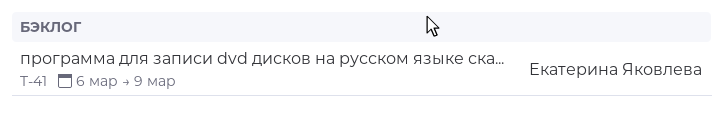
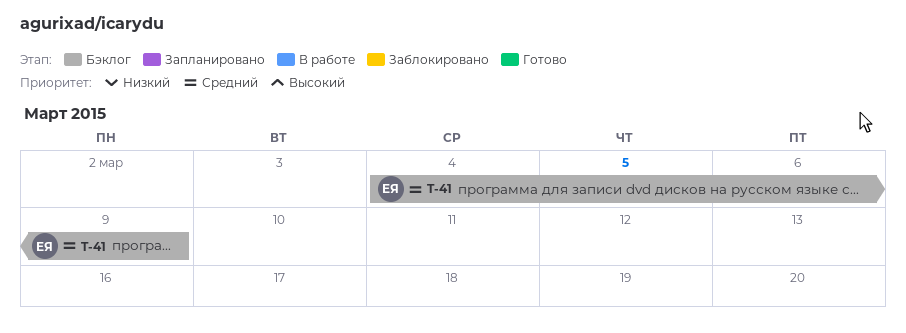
T-41, start: Mar 6 -> Mar 4

